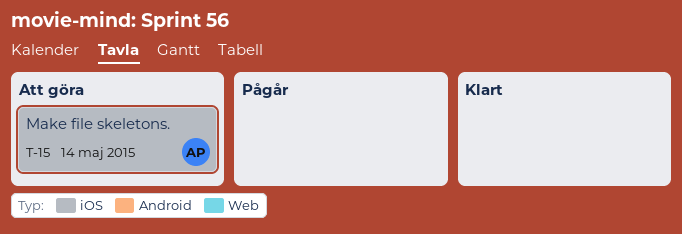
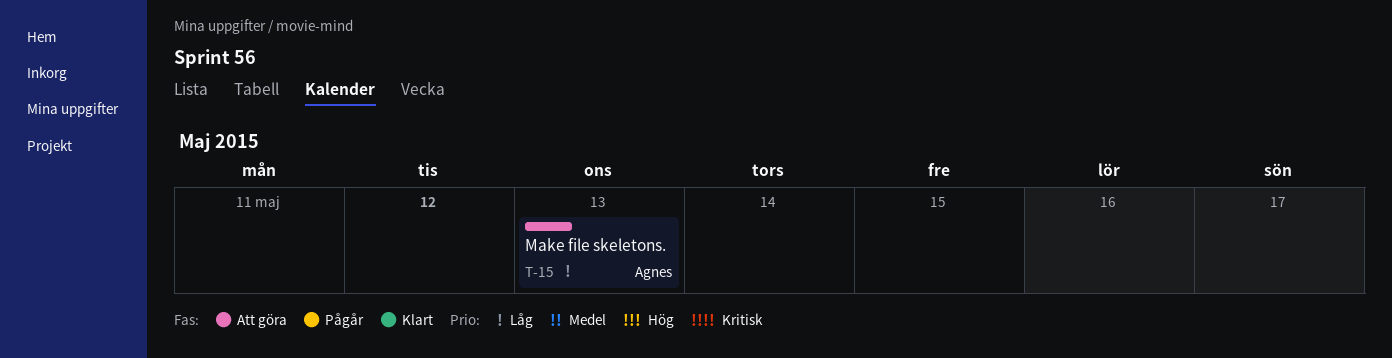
T-15, due: May 14 -> May 13

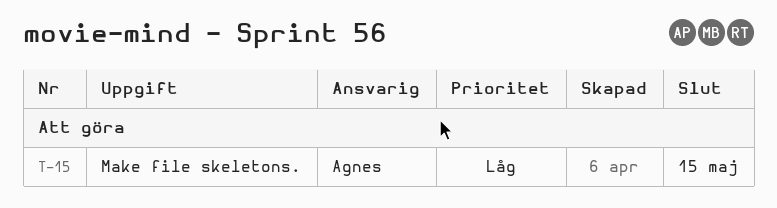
T-15, due: May 13 -> May 15

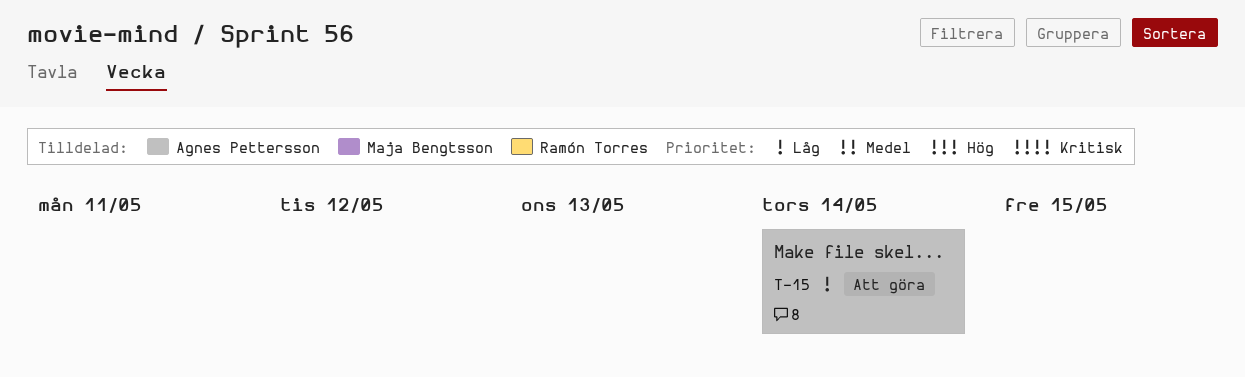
T-15, due: May 15 -> May 14

